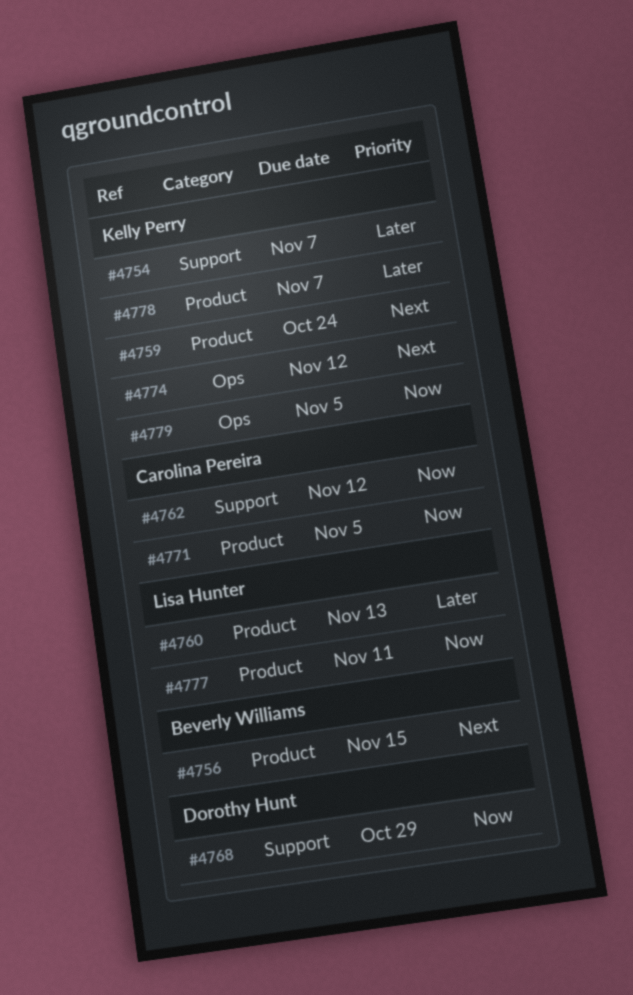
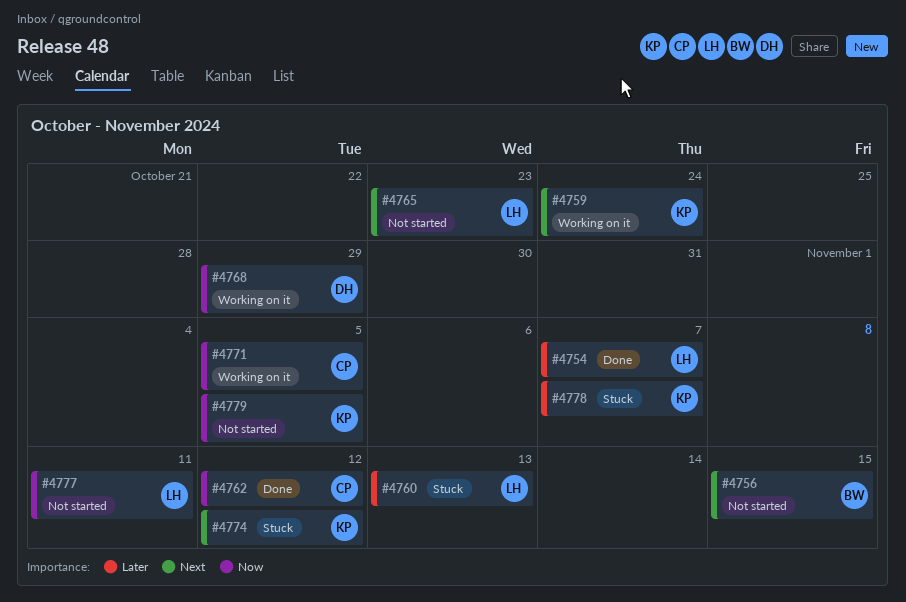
#4754, owner: Kelly Perry -> Lisa Hunter
#4765: none -> present

